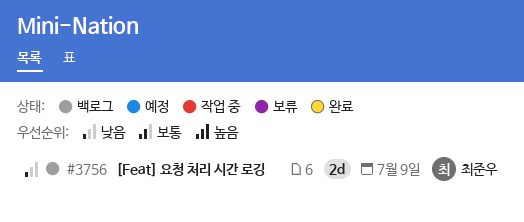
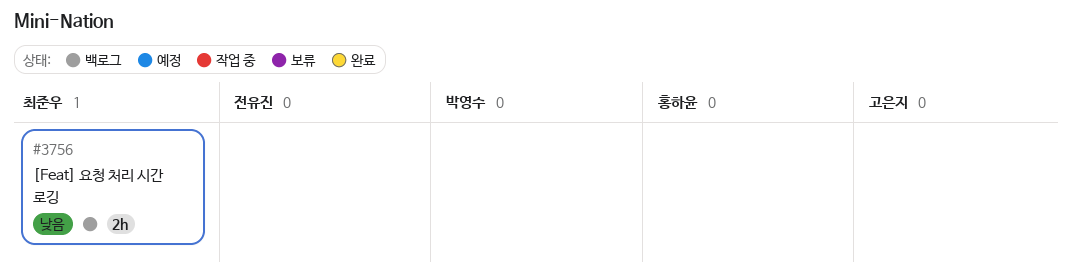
#3756, estimate: 2d -> 2h

